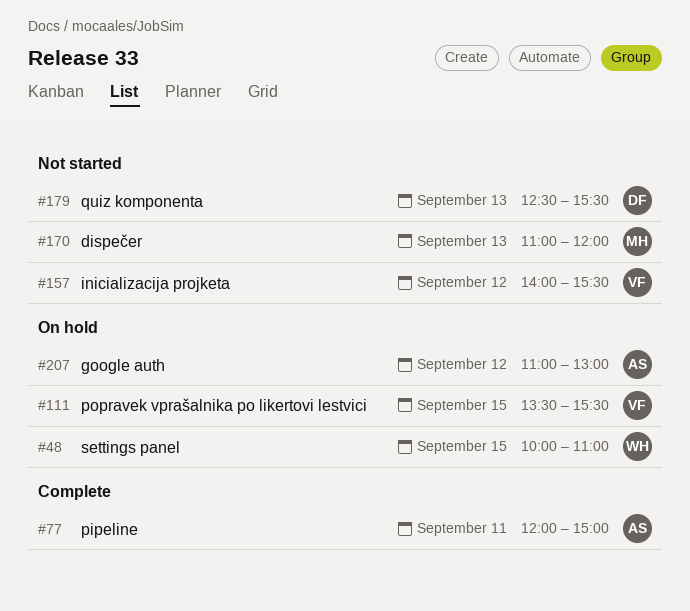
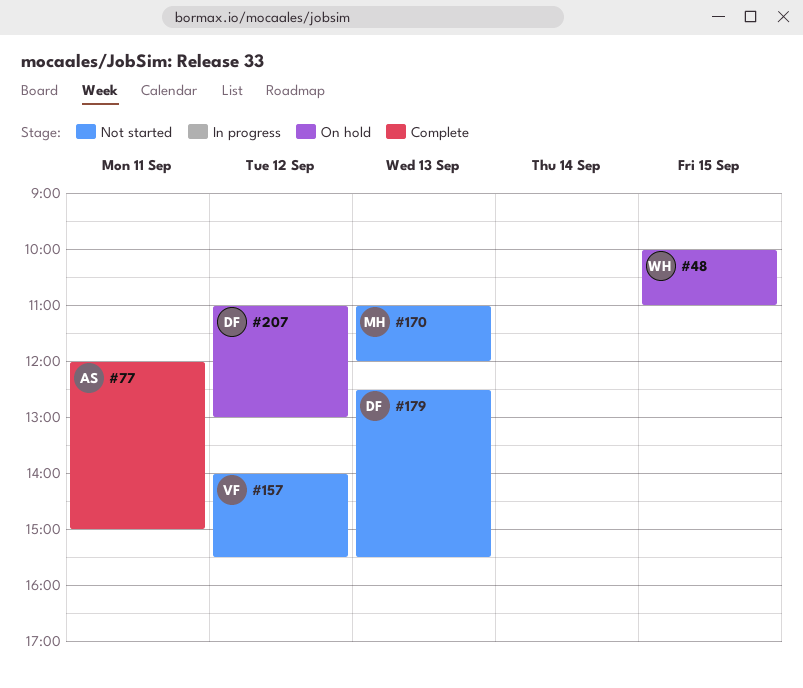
#111: present -> none
#207, owner: AS -> DF

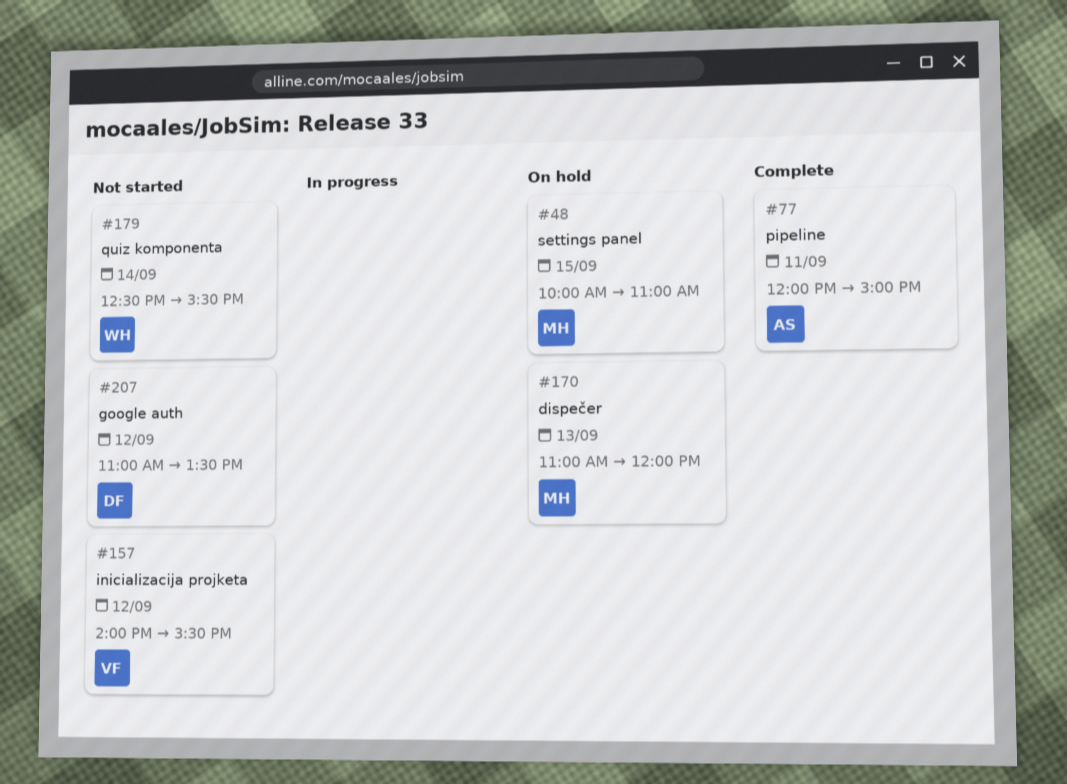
#48, owner: WH -> MH
#170, status: Not started -> On hold
#179, owner: DF -> WH
#179, day: Sep 13 -> Sep 14
#207, status: On hold -> Not started
#207, ends: 13:00 -> 13:30

